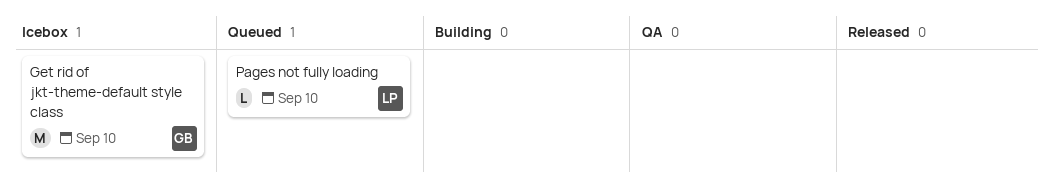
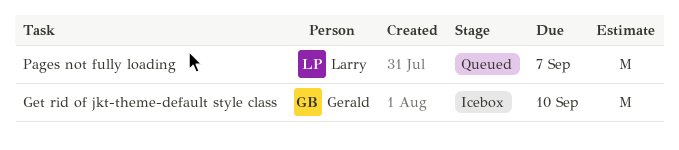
Pages not fully loading, estimate: L -> M
Pages not fully loading, due: Sep 10 -> Sep 7

